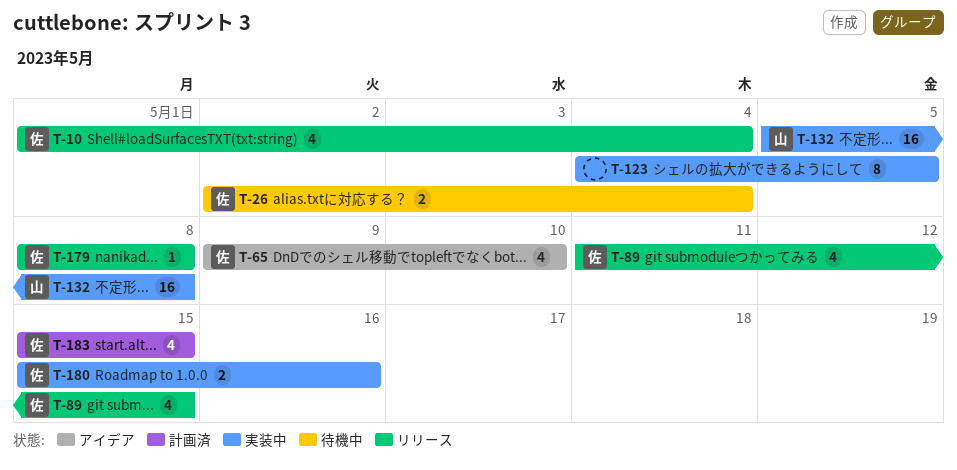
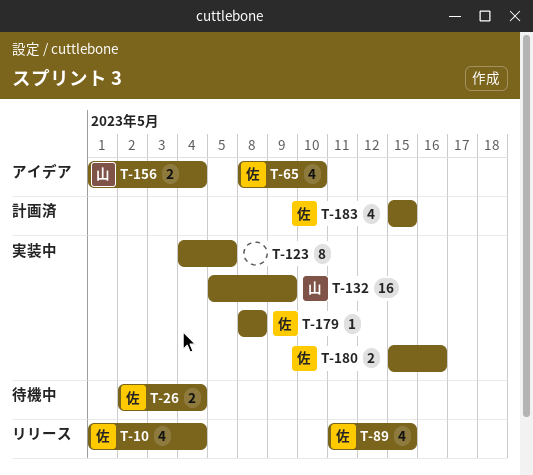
T-65, start: May 9 -> May 8
T-132, due: May 8 -> May 9
T-156: none -> present
T-179, status: リリース -> 実装中

